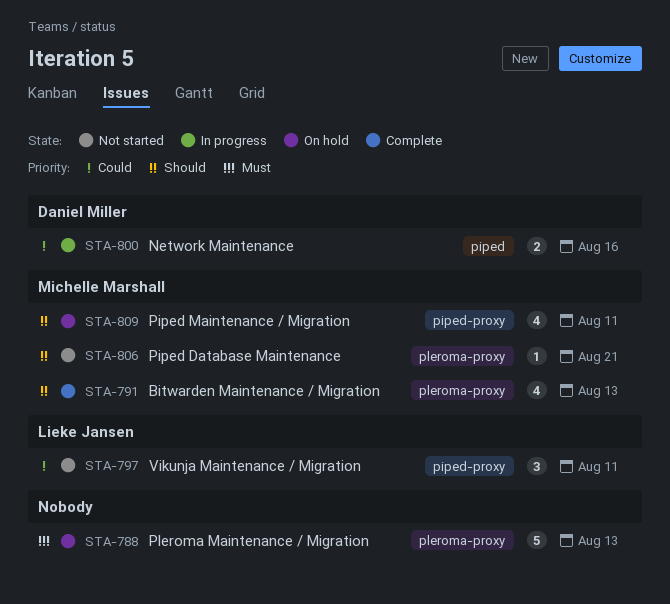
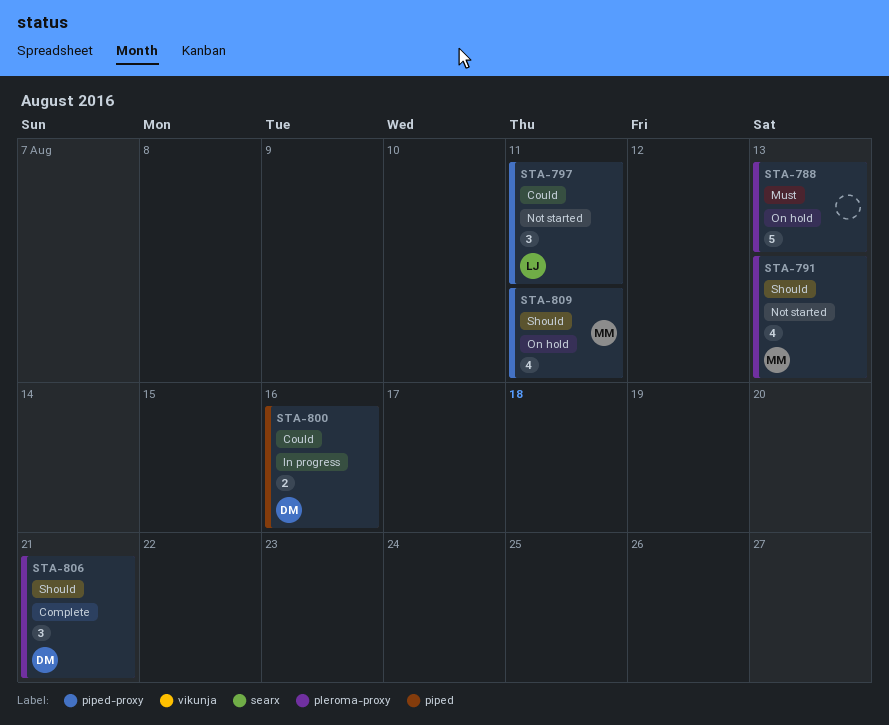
STA-791, status: Complete -> Not started
STA-806, status: Not started -> Complete
STA-806, owner: Michelle Marshall -> Daniel Miller
STA-806, estimate: 1 -> 3

